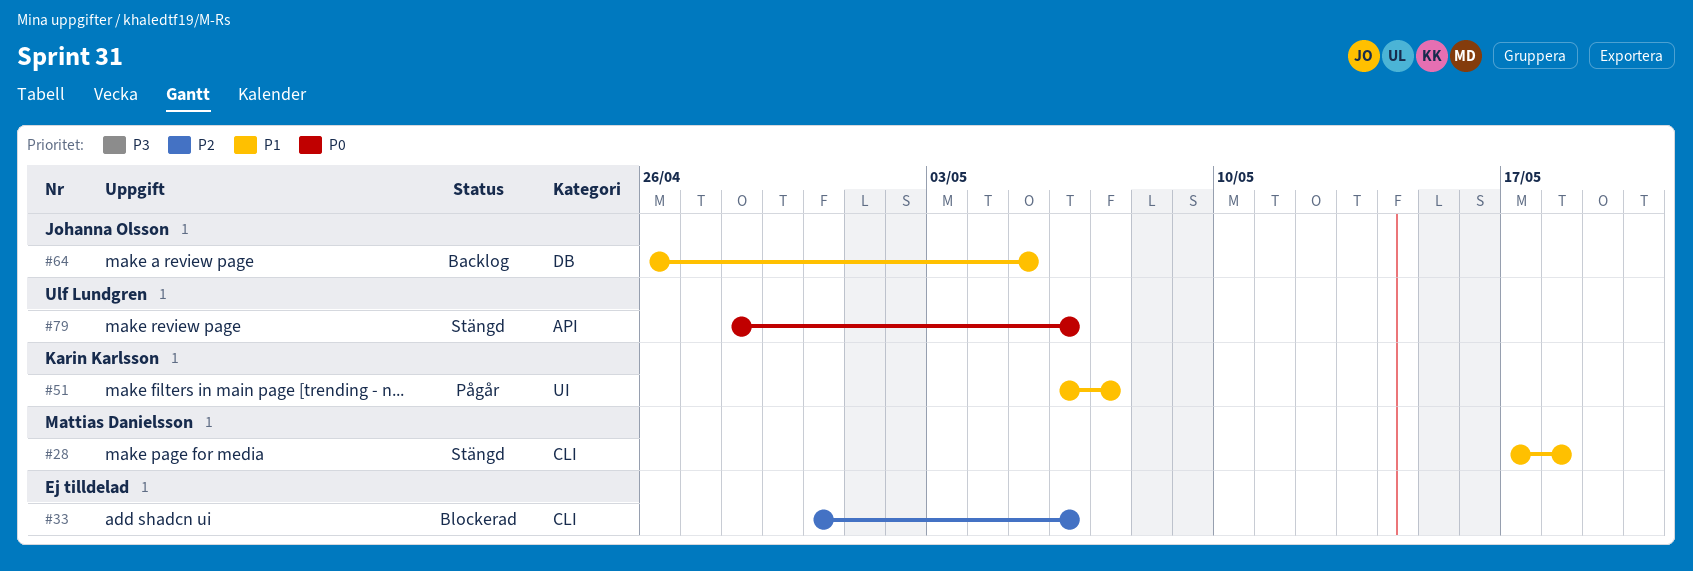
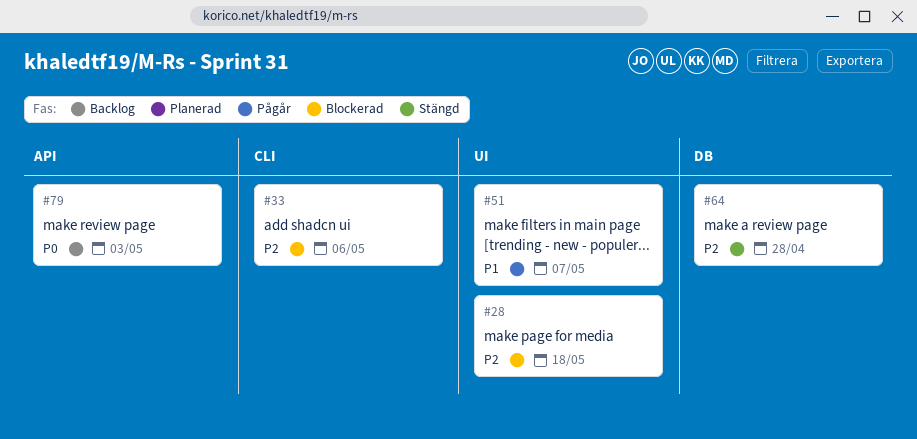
#28, status: Stängd -> Blockerad
#28, priority: P1 -> P2
#28, label: CLI -> UI
#64, status: Backlog -> Stängd
#64, priority: P1 -> P2
#64, due: May 5 -> Apr 28
#79, status: Stängd -> Backlog
#79, due: May 6 -> May 3

